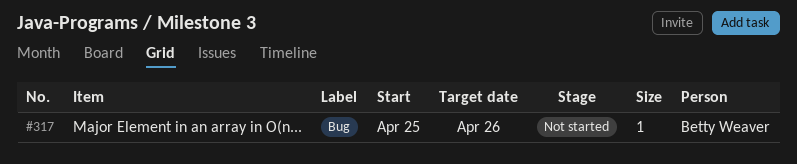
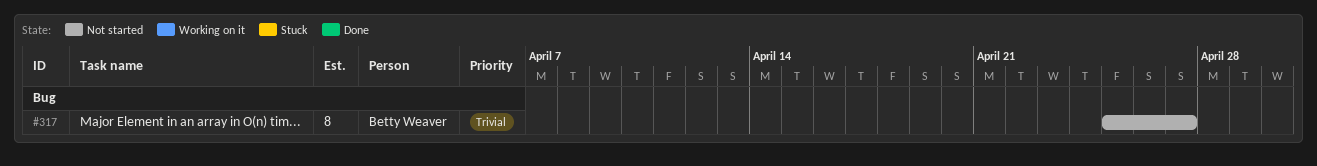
#317, estimate: 1 -> 8
#317, due: Apr 26 -> Apr 27

